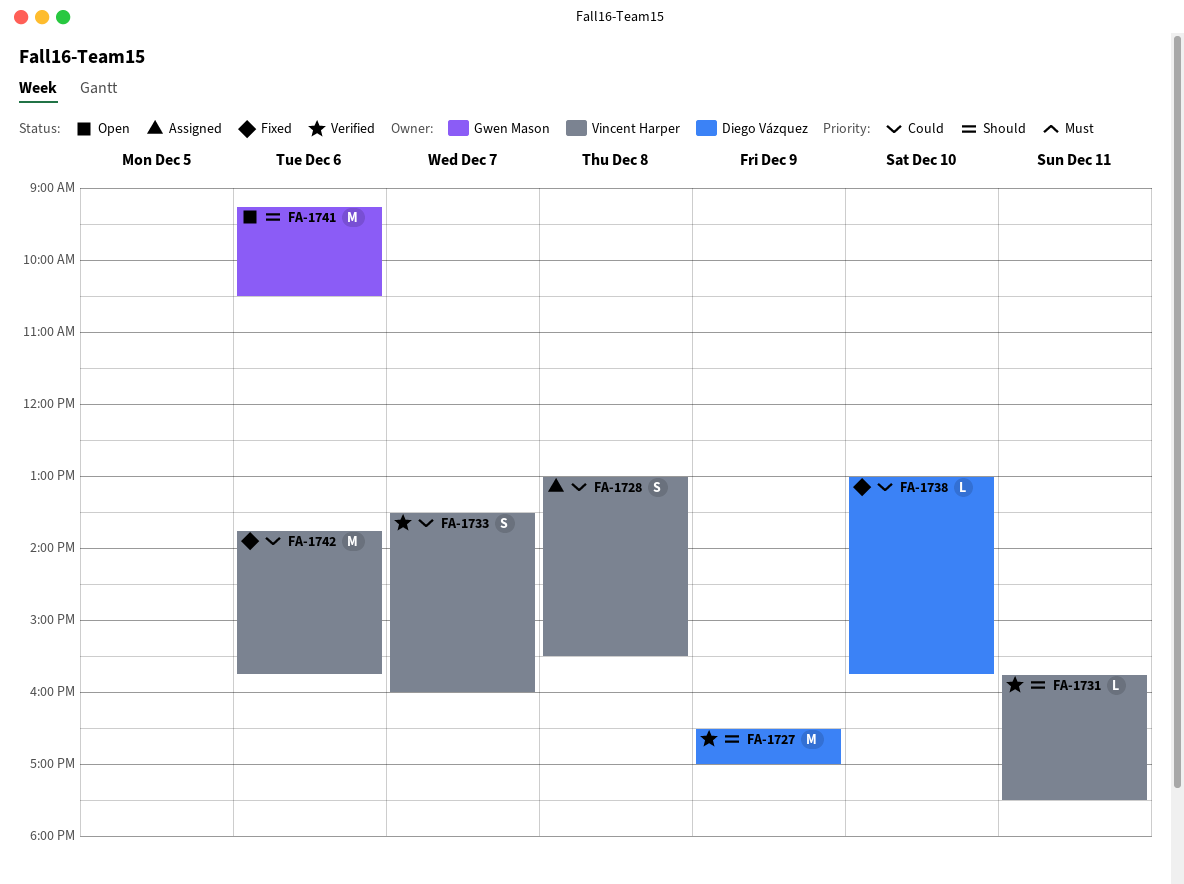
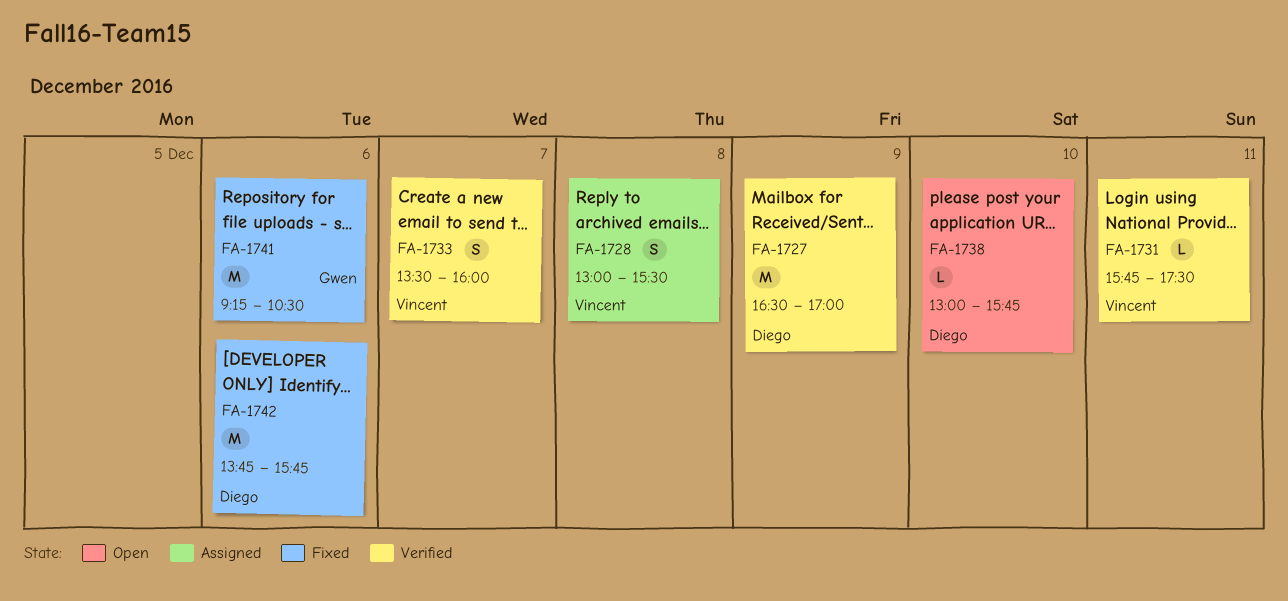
FA-1738, status: Fixed -> Open
FA-1741, status: Open -> Fixed
FA-1742, owner: Vincent Harper -> Diego Vázquez

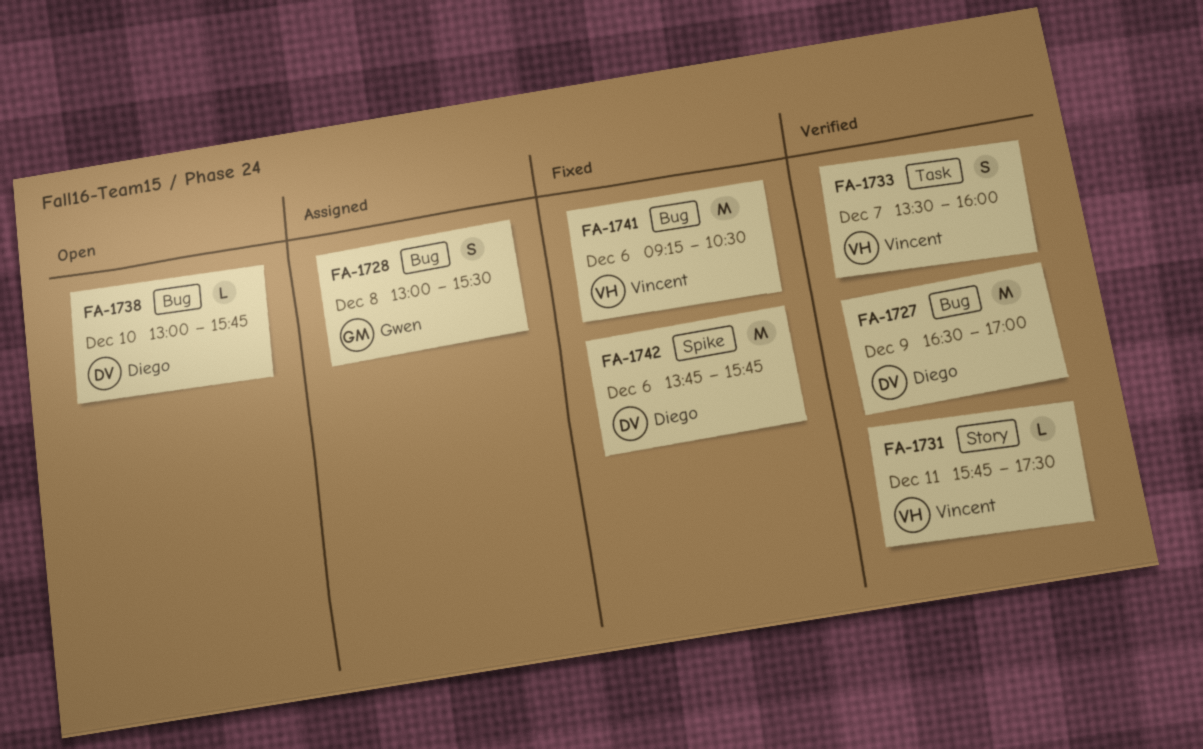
FA-1728, owner: Vincent -> Gwen
FA-1741, owner: Gwen -> Vincent

